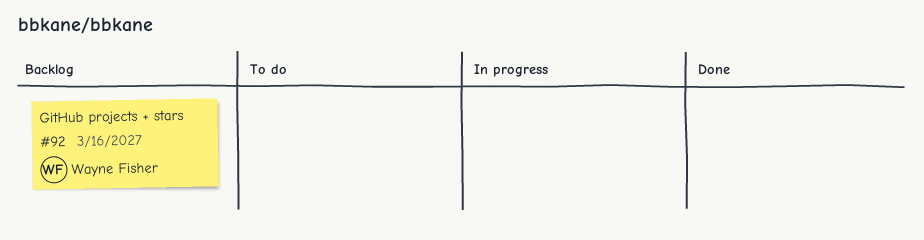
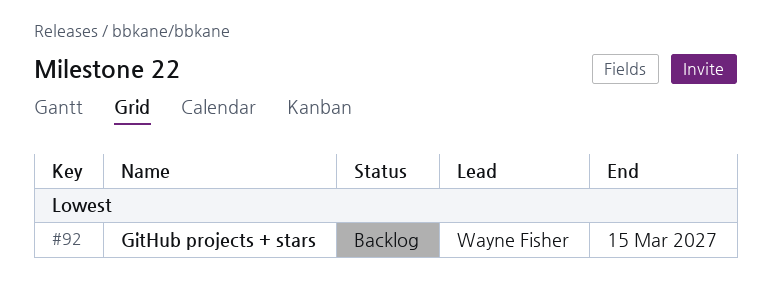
#92, due: Mar 16 -> Mar 15

